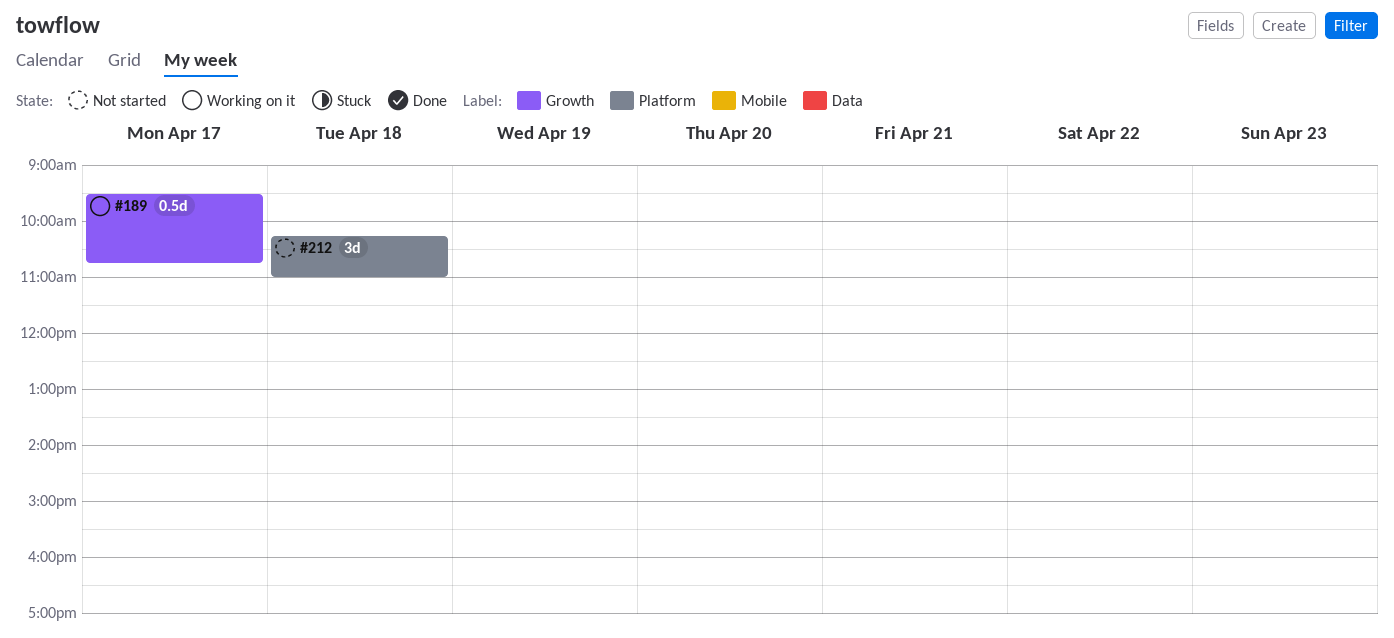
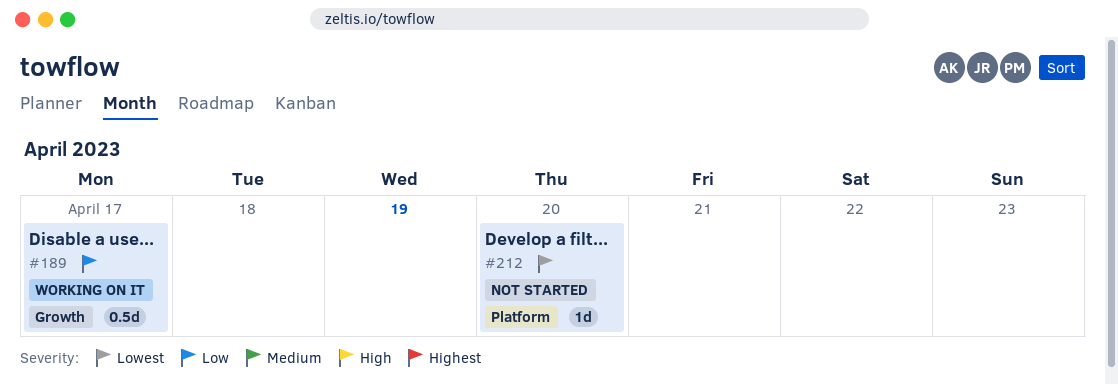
#212, estimate: 3d -> 1d
#212, day: Apr 18 -> Apr 20

